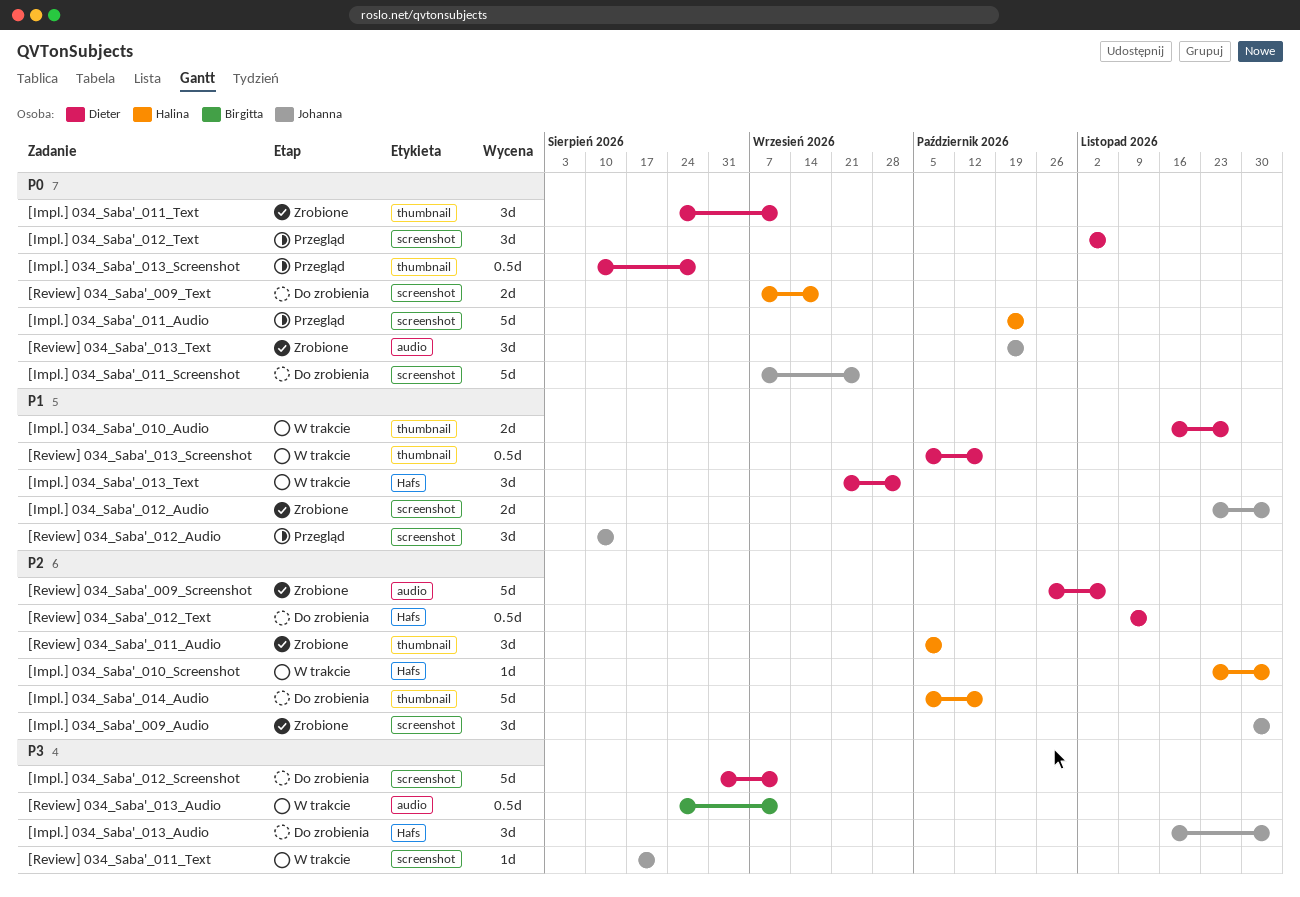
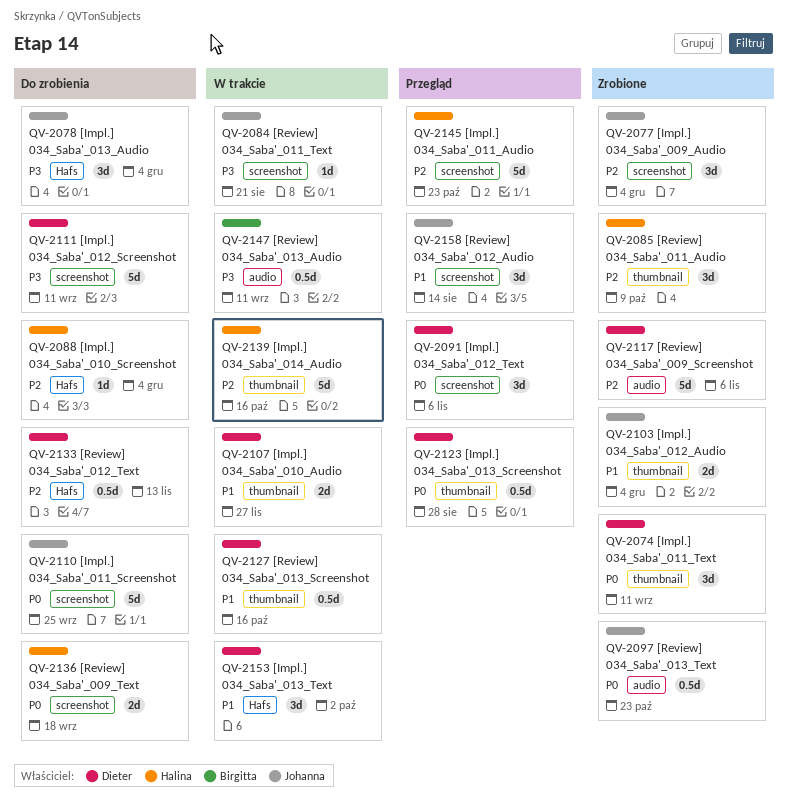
[Impl.] 034_Saba'_010_Screenshot, status: W trakcie -> Do zrobienia
[Impl.] 034_Saba'_011_Audio, priority: P0 -> P2
[Impl.] 034_Saba'_012_Audio, label: screenshot -> thumbnail
[Impl.] 034_Saba'_014_Audio, status: Do zrobienia -> W trakcie
[Review] 034_Saba'_013_Text, estimate: 3d -> 0.5d

